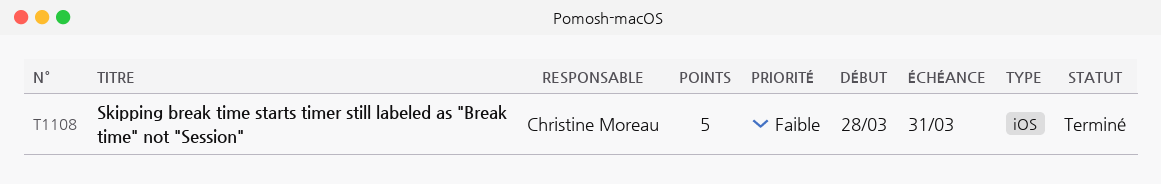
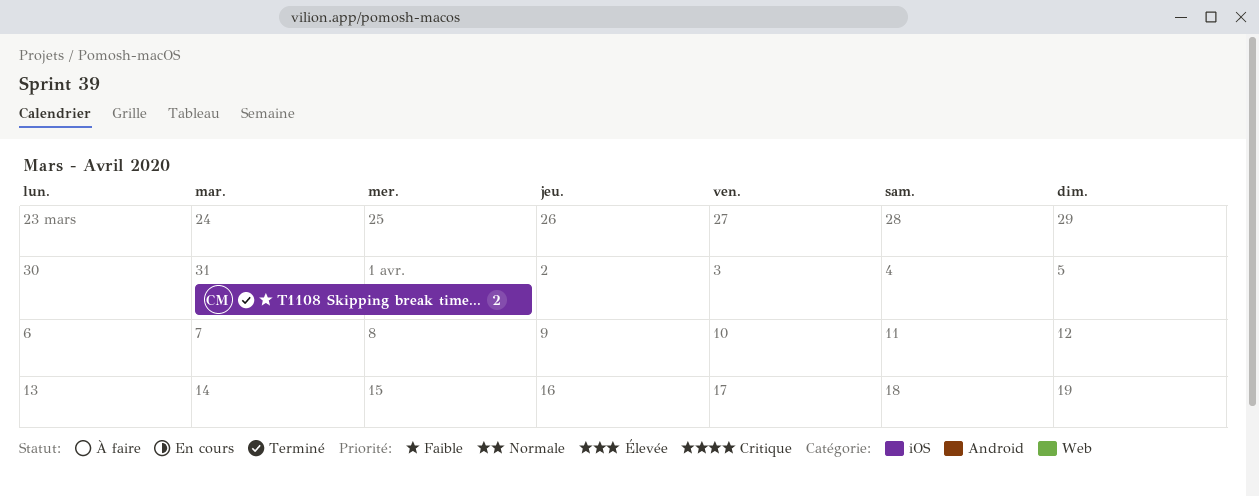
T1108, estimate: 5 -> 2
T1108, start: Mar 28 -> Mar 31
T1108, due: Mar 31 -> Apr 1

